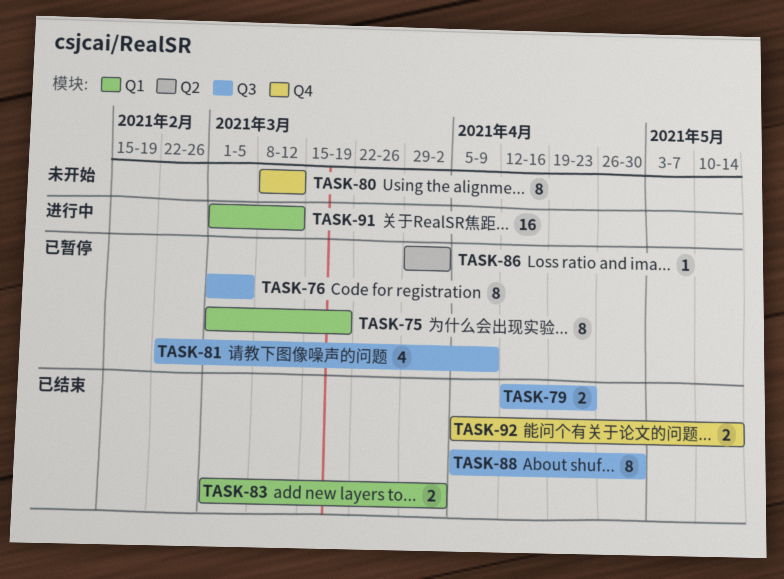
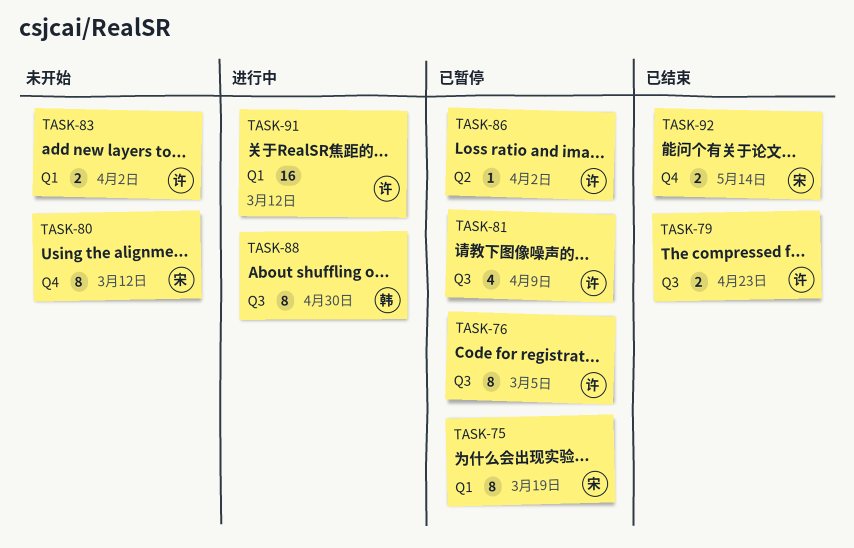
TASK-83, status: 已结束 -> 未开始
TASK-88, status: 已结束 -> 进行中

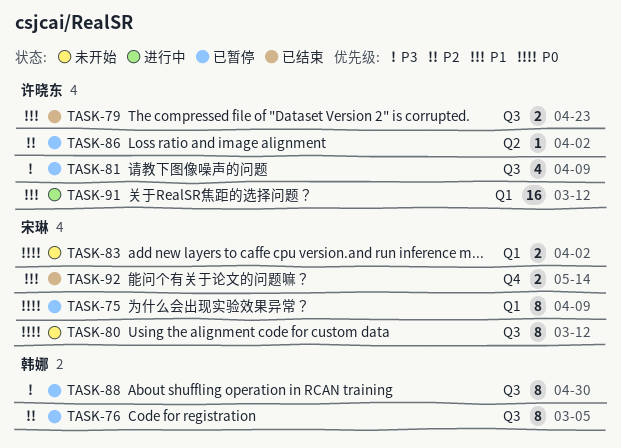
TASK-75, due: Mar 19 -> Apr 9
TASK-76, owner: 许晓东 -> 韩娜
TASK-80, label: Q4 -> Q3
TASK-83, owner: 许晓东 -> 宋琳
TASK-88, status: 进行中 -> 已暂停

